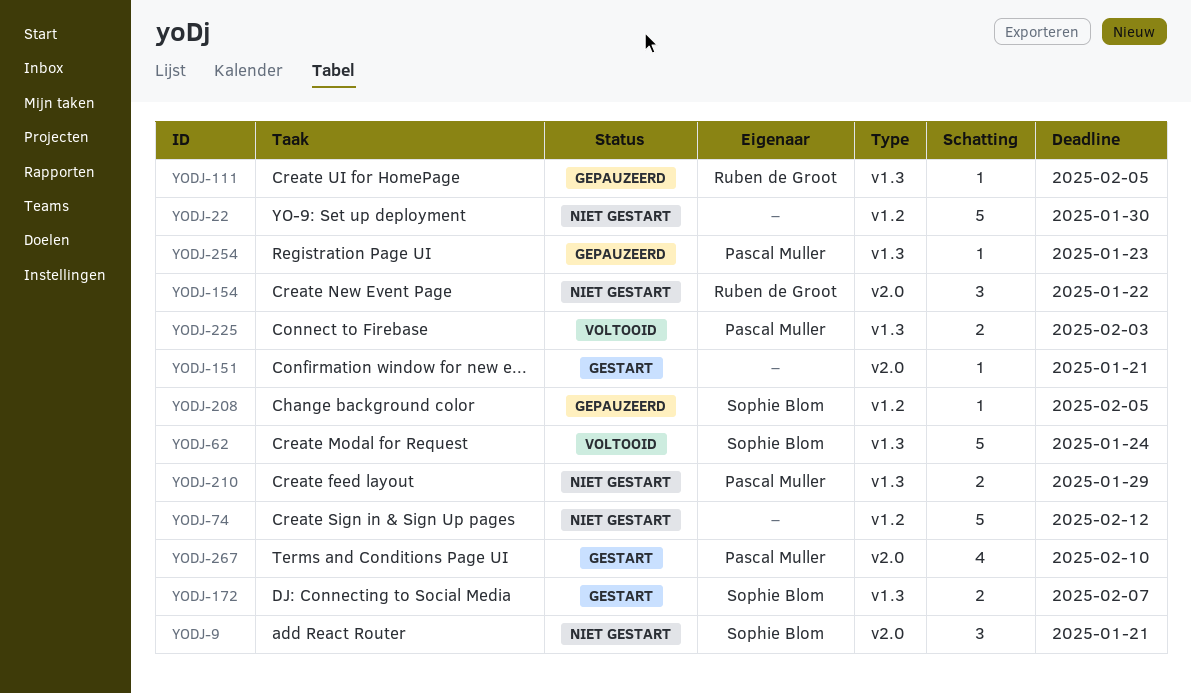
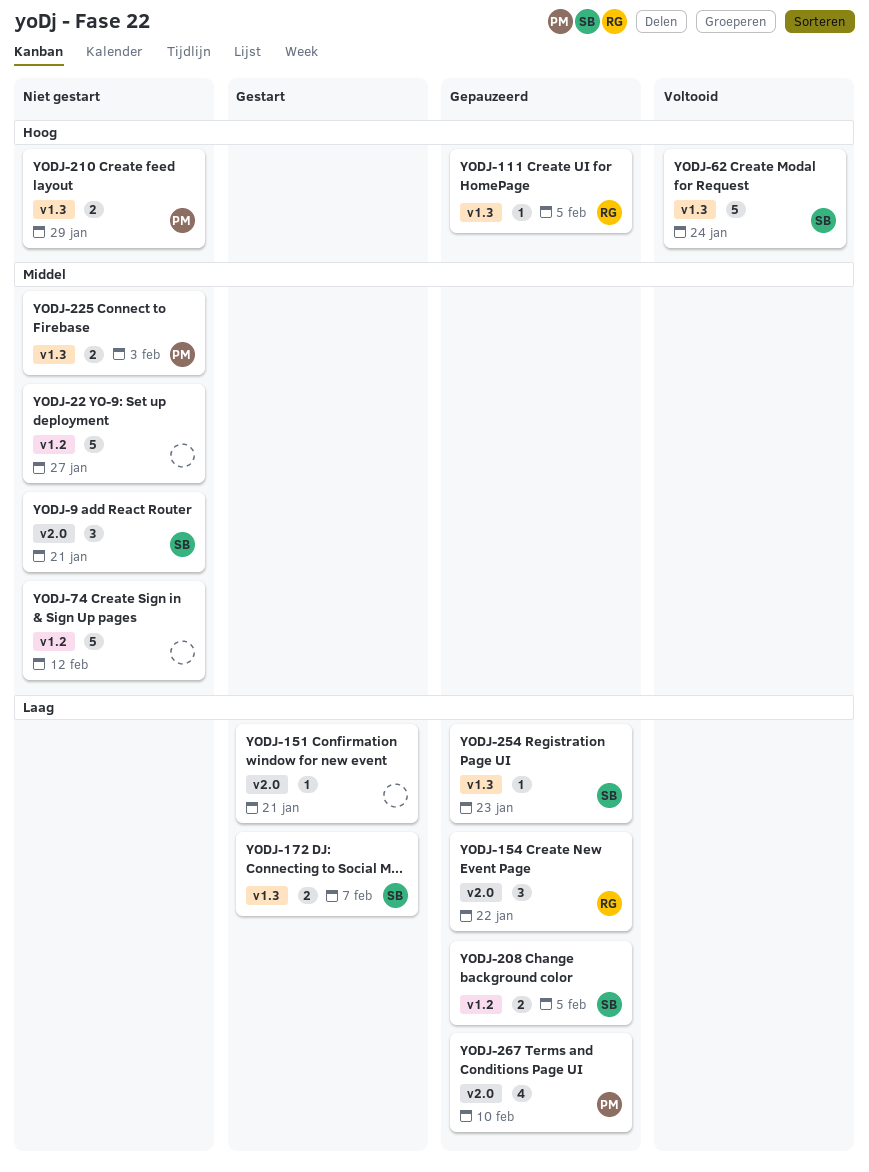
YODJ-22, due: Jan 30 -> Jan 27
YODJ-154, status: Niet gestart -> Gepauzeerd
YODJ-208, estimate: 1 -> 2
YODJ-225, status: Voltooid -> Niet gestart
YODJ-254, owner: Pascal Muller -> Sophie Blom
YODJ-267, status: Gestart -> Gepauzeerd

